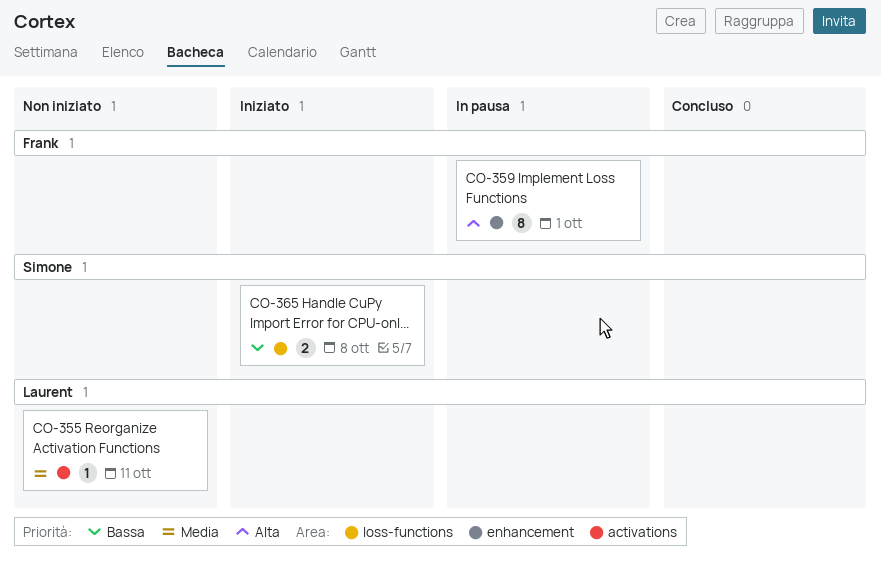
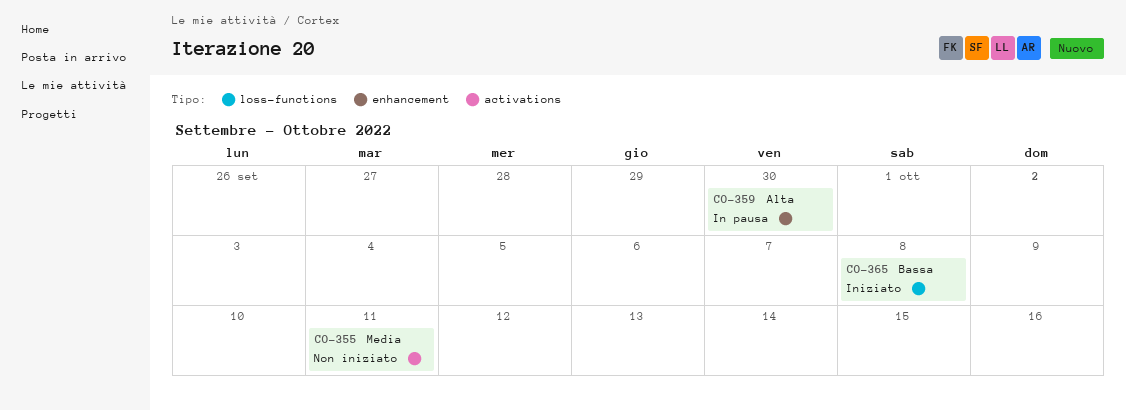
CO-359, due: Oct 1 -> Sep 30

